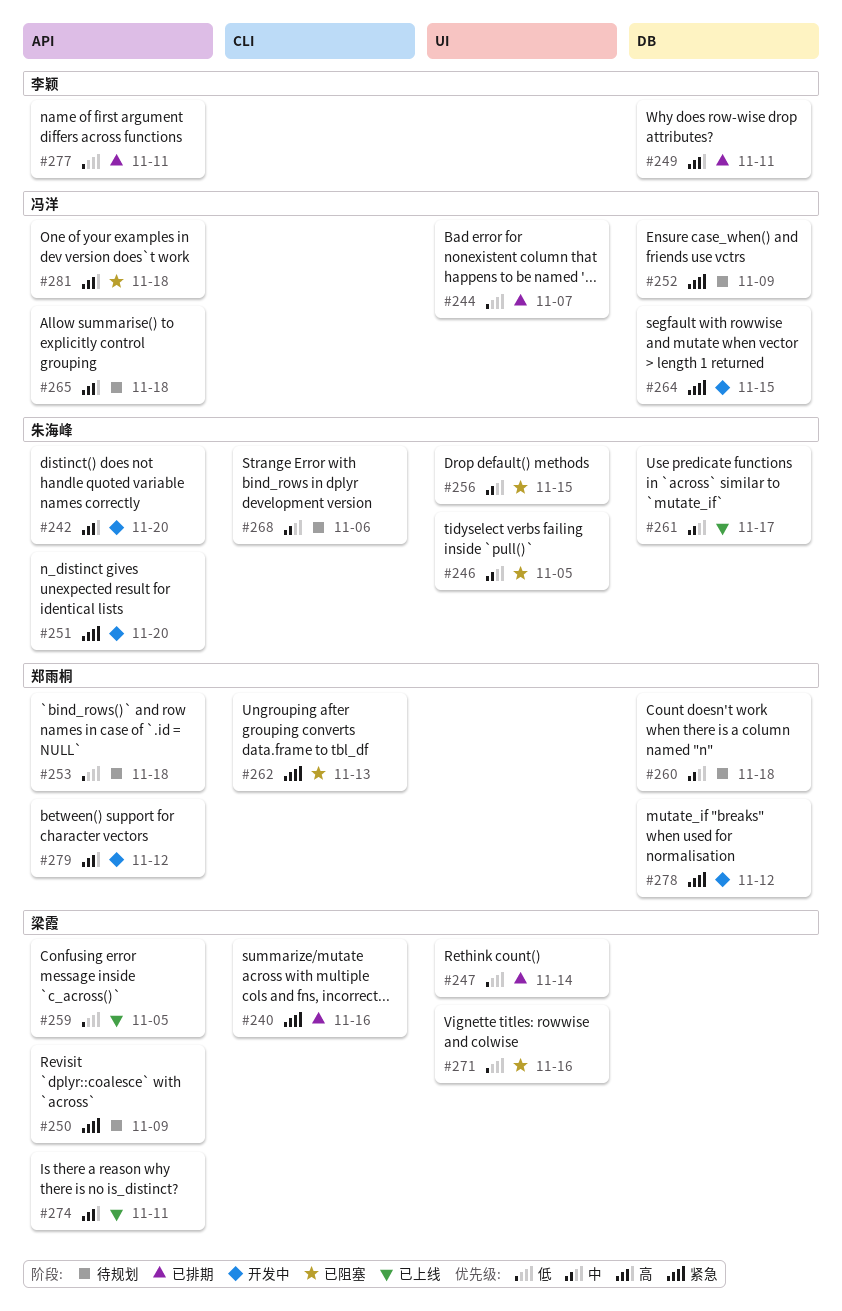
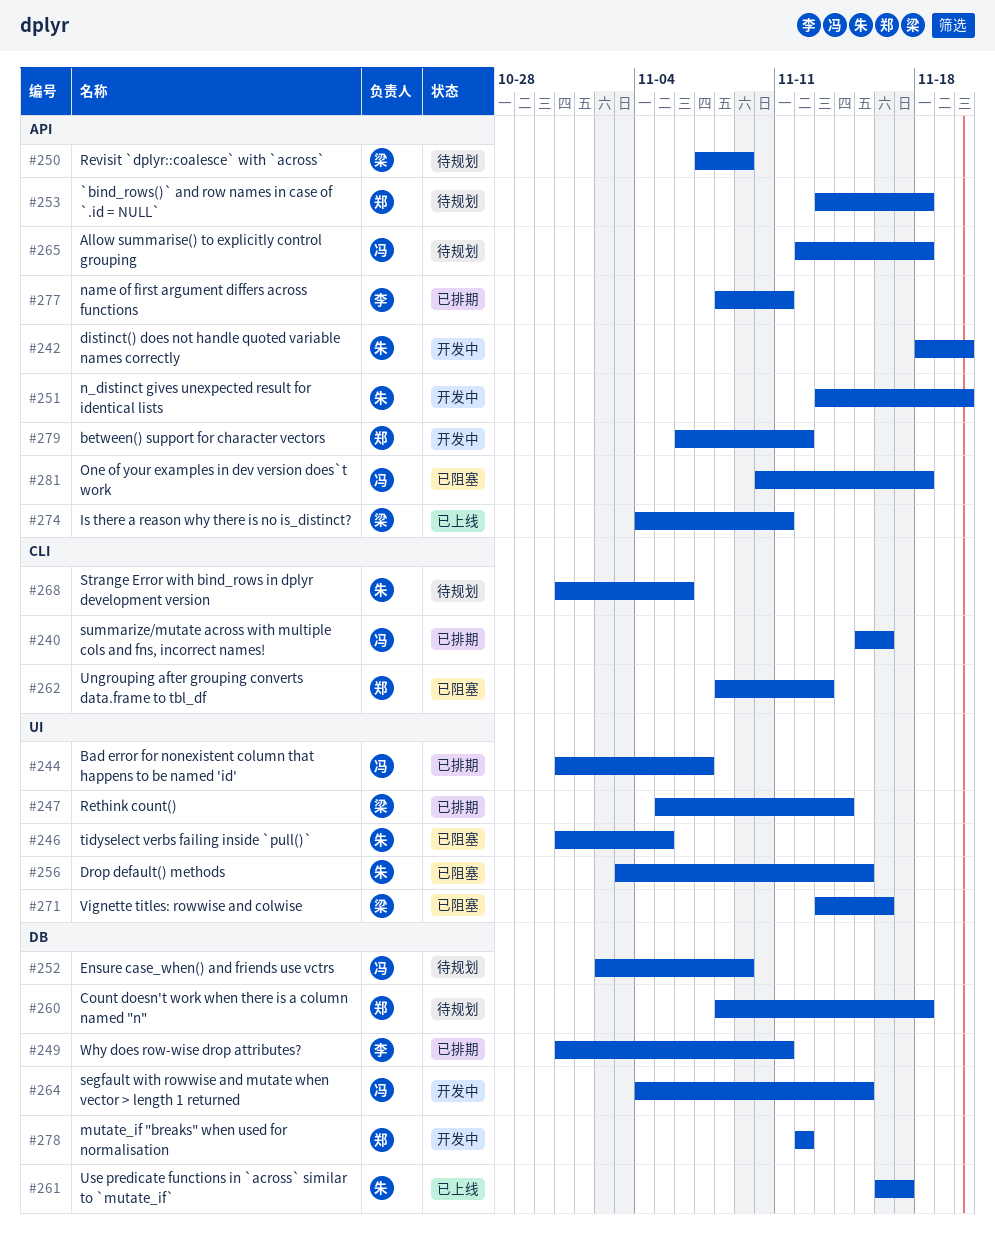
#240, owner: 梁霞 -> 冯洋
#259: present -> none

